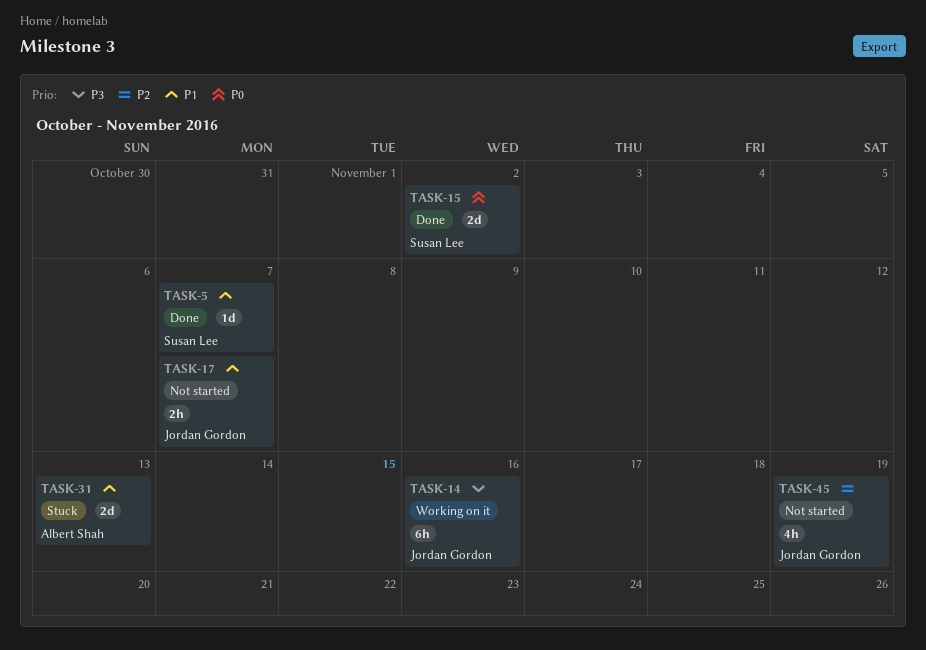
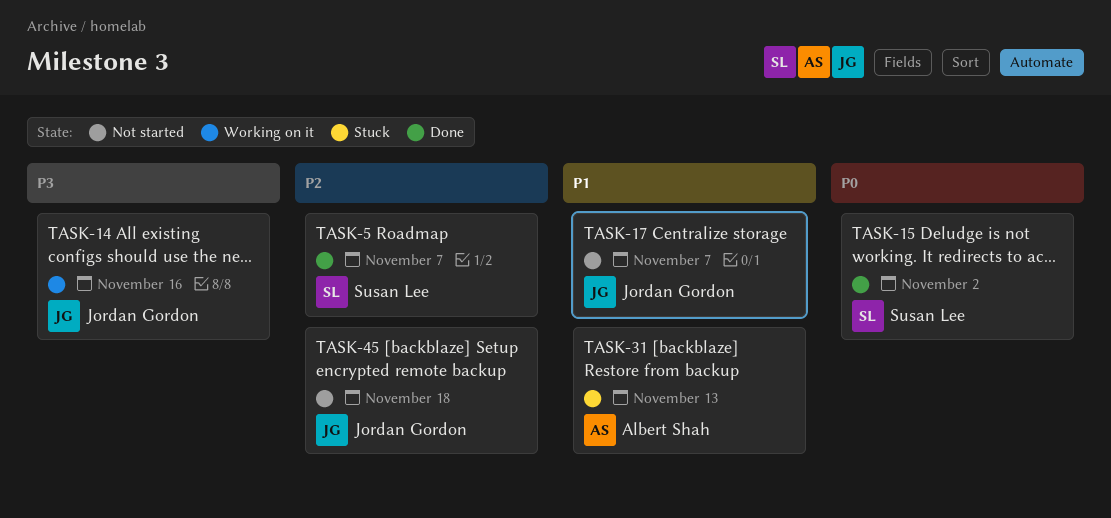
TASK-5, priority: P1 -> P2
TASK-45, due: Nov 19 -> Nov 18

